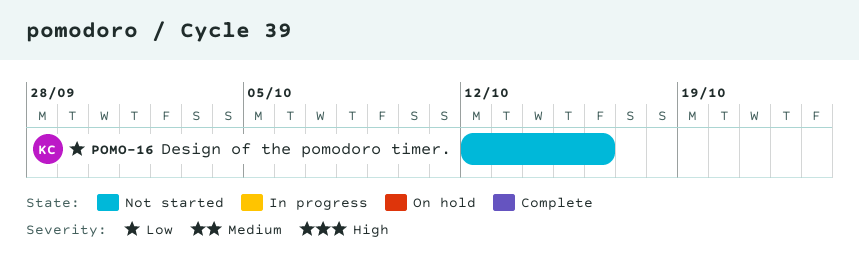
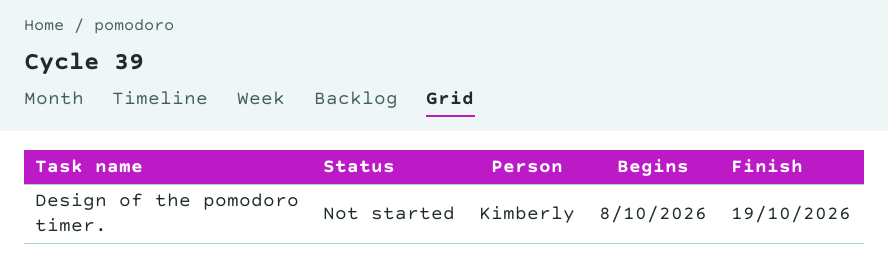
Design of the pomodoro timer., start: Oct 12 -> Oct 8
Design of the pomodoro timer., due: Oct 16 -> Oct 19

